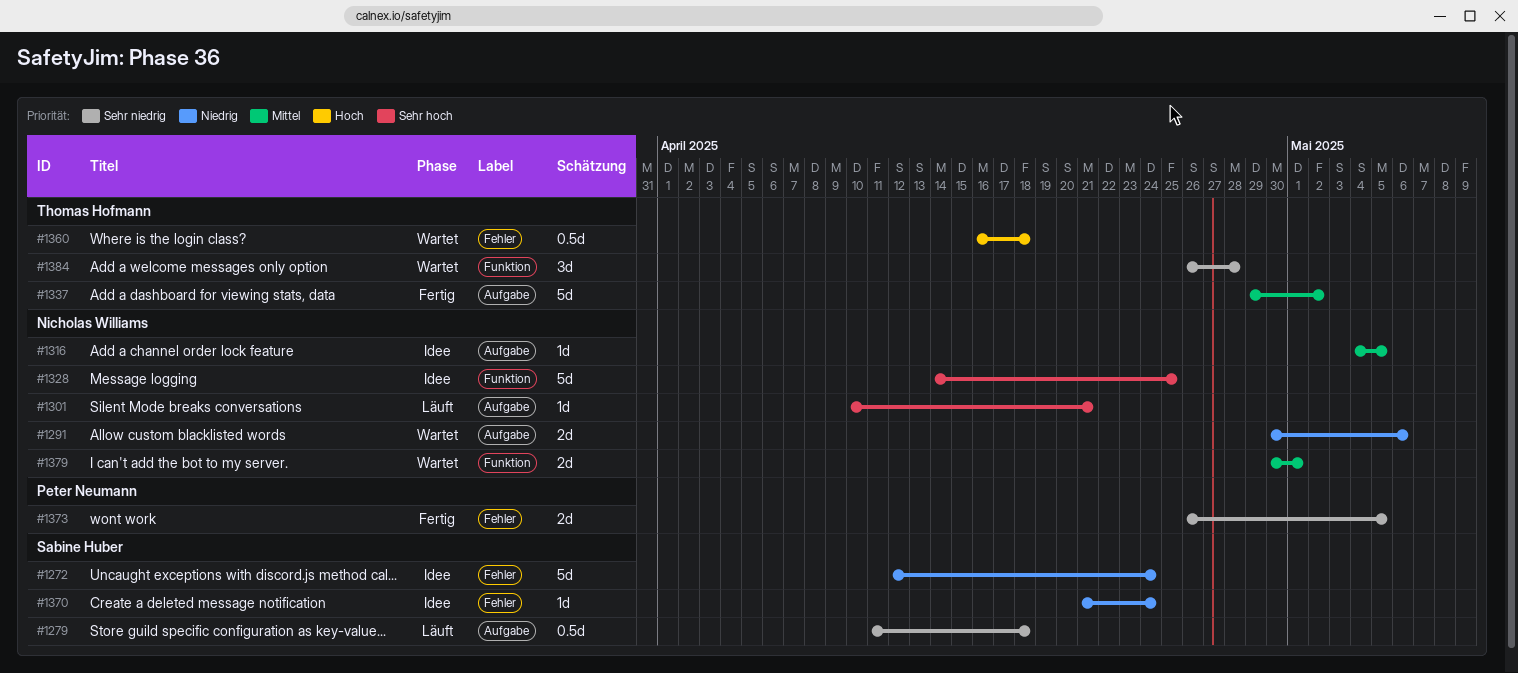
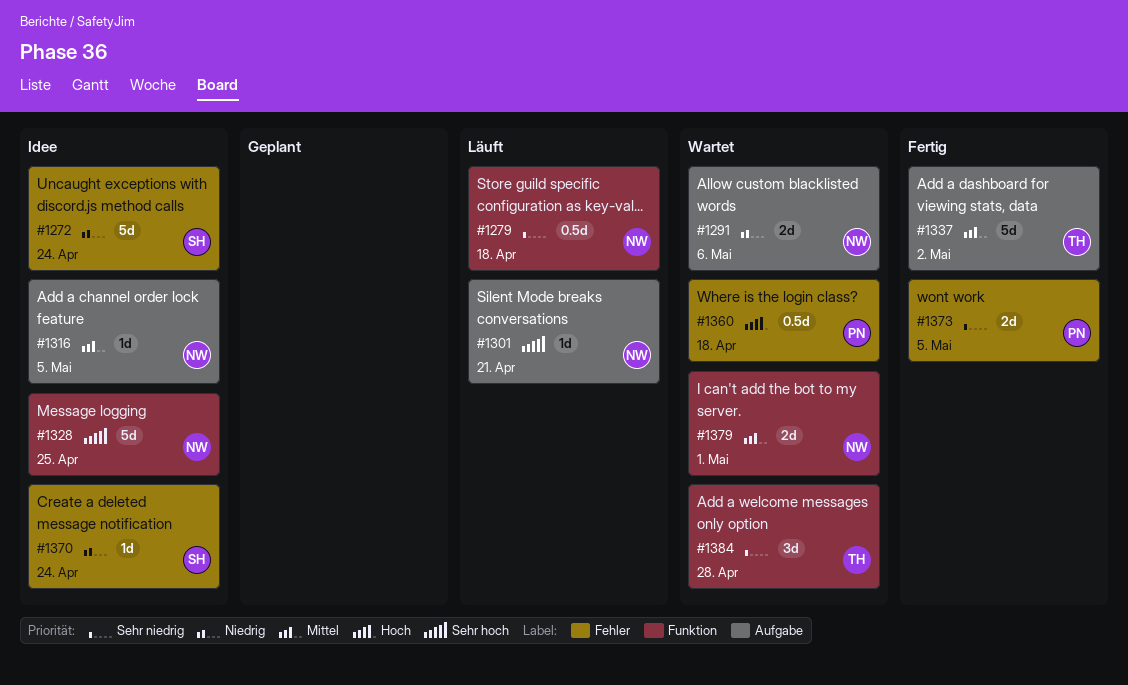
#1279, owner: Sabine Huber -> Nicholas Williams
#1279, label: Aufgabe -> Funktion
#1360, owner: Thomas Hofmann -> Peter Neumann

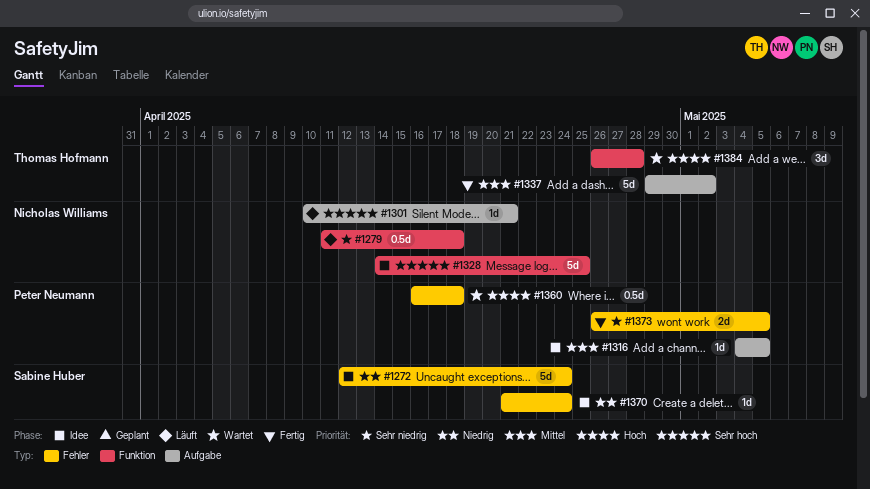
#1291: present -> none
#1316, owner: Nicholas Williams -> Peter Neumann
#1379: present -> none
#1384, priority: Sehr niedrig -> Hoch

